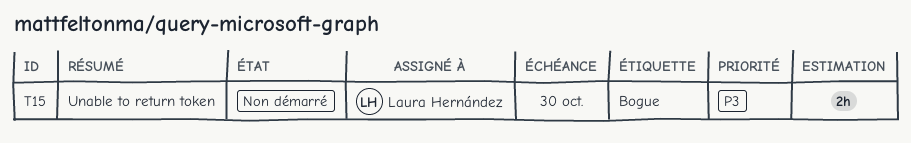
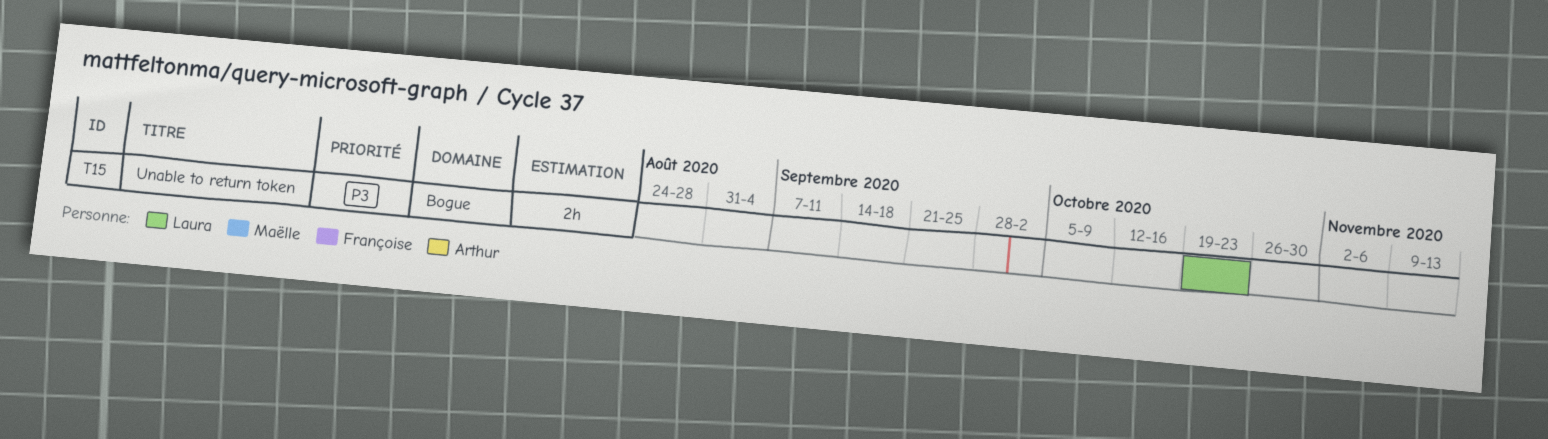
T15, due: Oct 30 -> Oct 23

